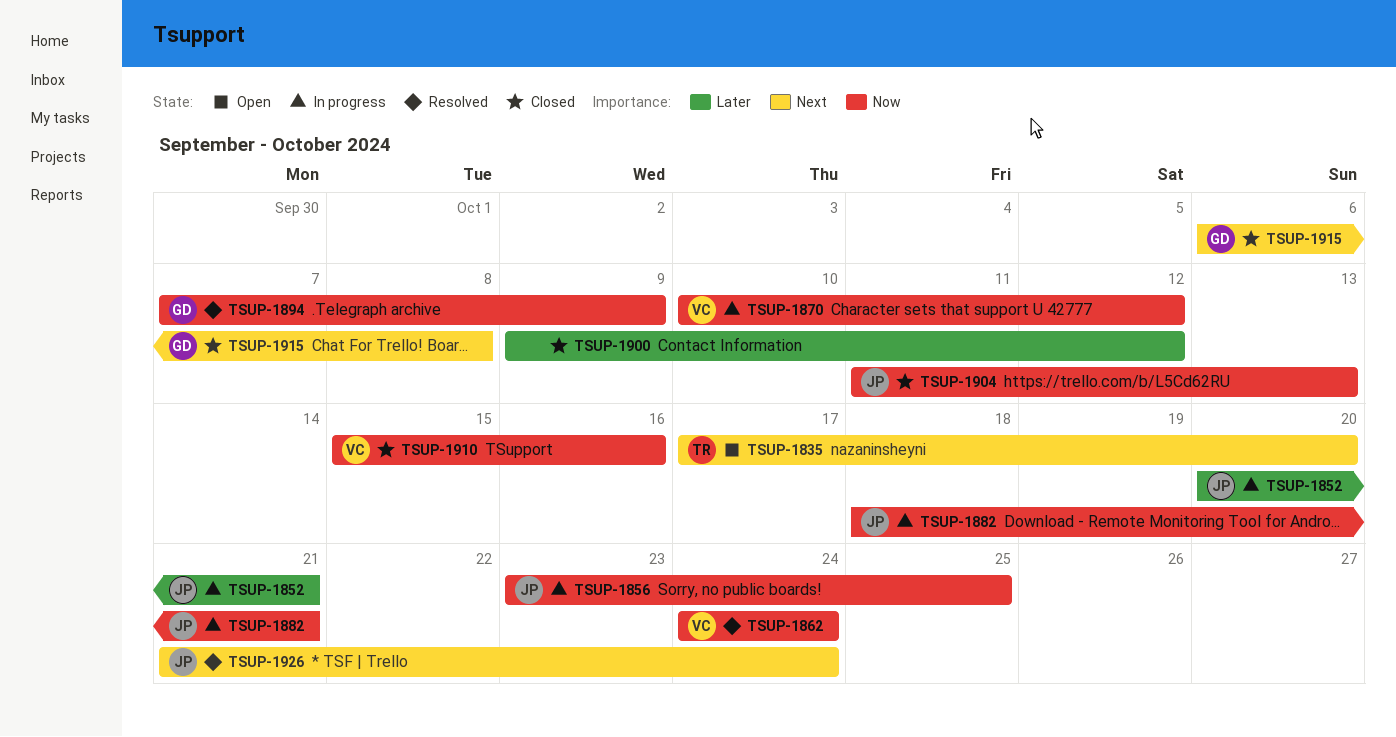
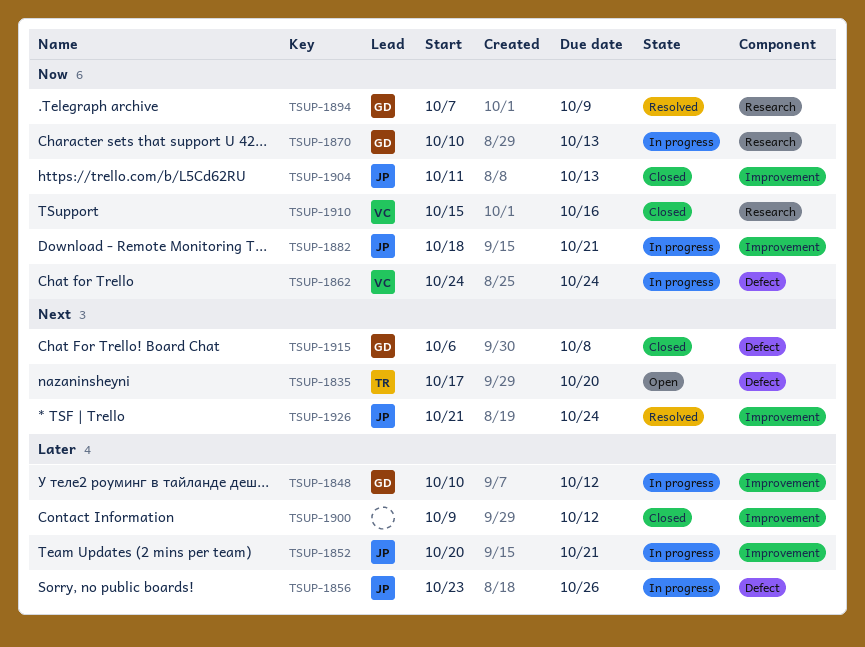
TSUP-1848: none -> present
TSUP-1856, priority: Now -> Later
TSUP-1856, due: Oct 25 -> Oct 26
TSUP-1862, status: Resolved -> In progress
TSUP-1870, owner: VC -> GD
TSUP-1870, due: Oct 12 -> Oct 13

